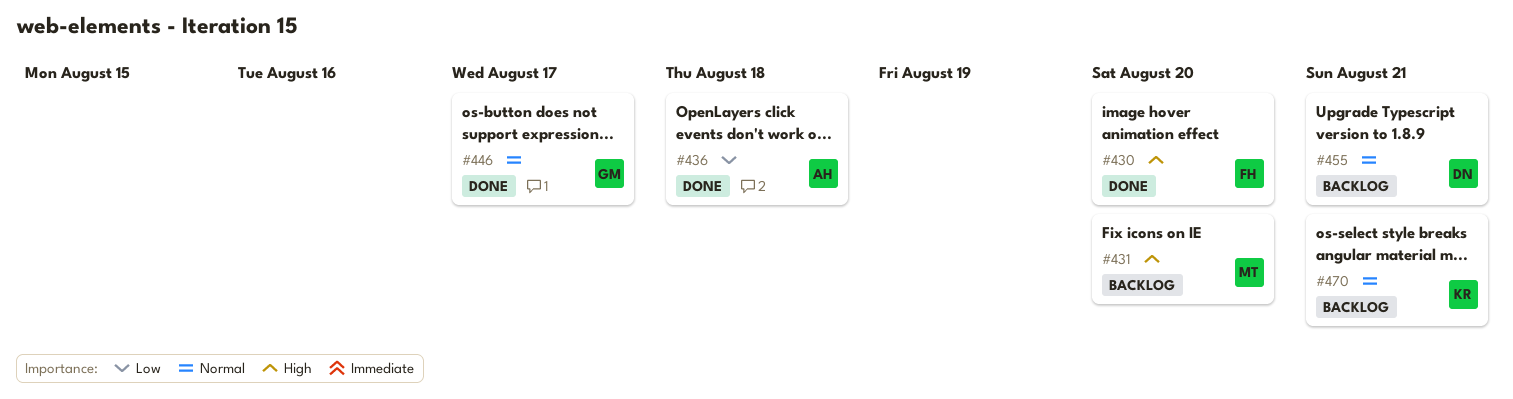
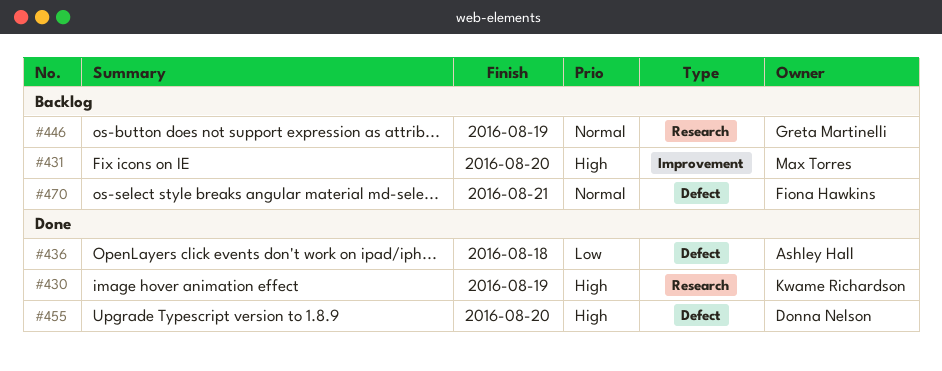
#430, owner: Fiona Hawkins -> Kwame Richardson
#430, due: Aug 20 -> Aug 19
#446, status: Done -> Backlog
#446, due: Aug 17 -> Aug 19
#455, status: Backlog -> Done
#455, priority: Normal -> High
#455, due: Aug 21 -> Aug 20
#470, owner: Kwame Richardson -> Fiona Hawkins

